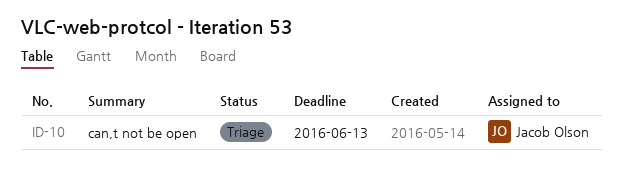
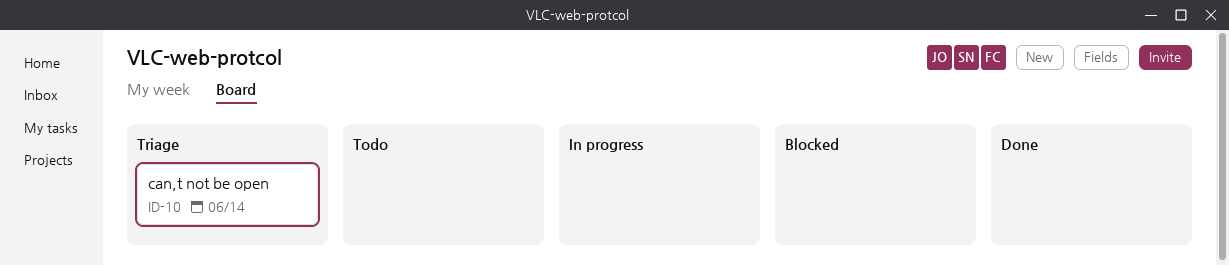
ID-10, due: Jun 13 -> Jun 14

